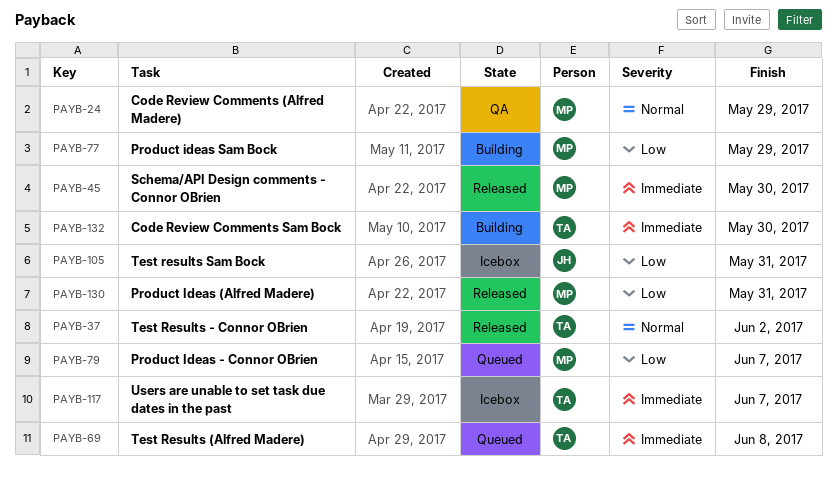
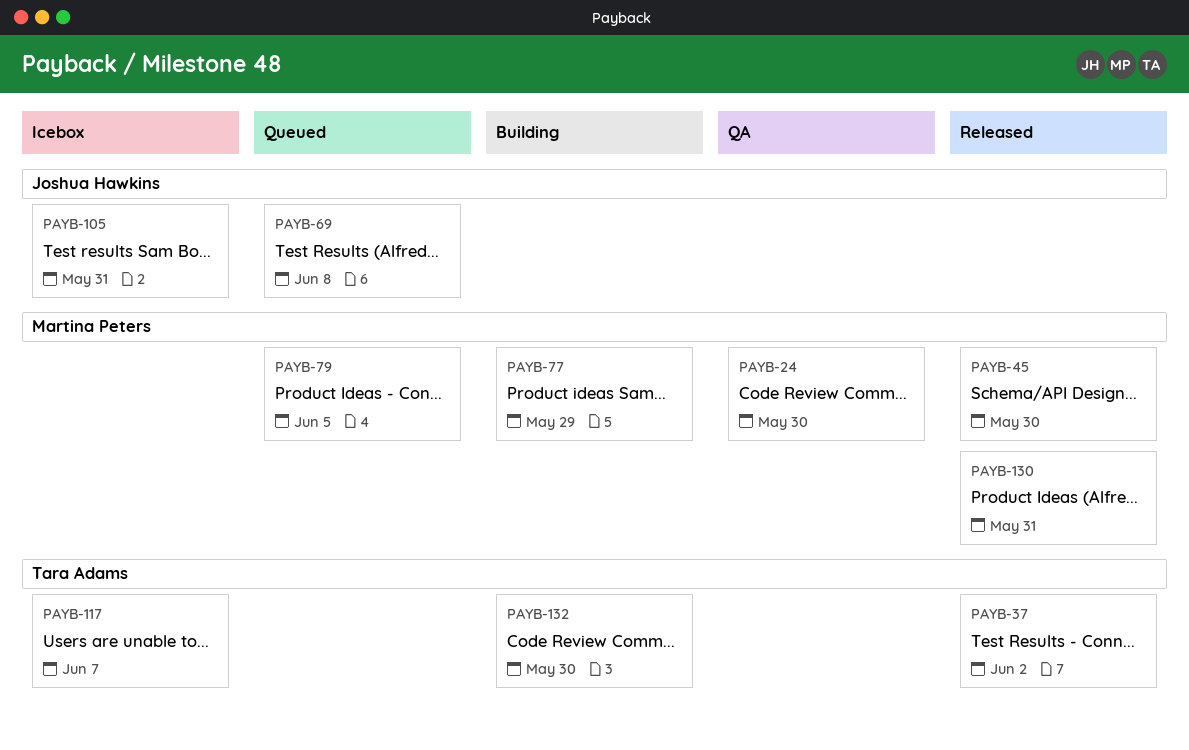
PAYB-24, due: May 29 -> May 30
PAYB-69, owner: Tara Adams -> Joshua Hawkins
PAYB-79, due: Jun 7 -> Jun 5

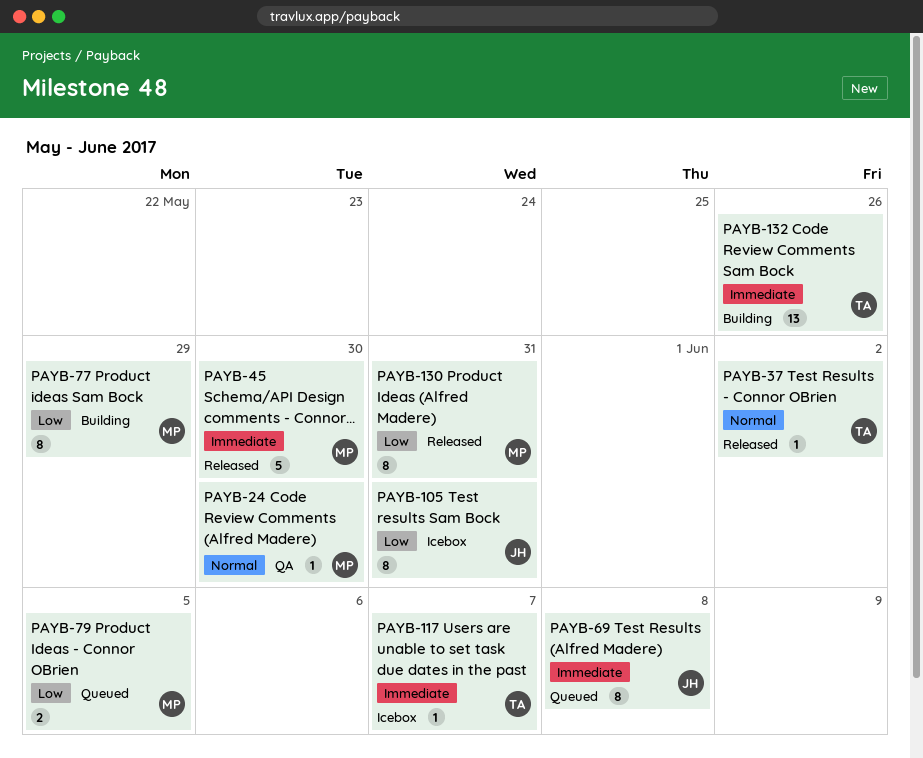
PAYB-132, due: May 30 -> May 26

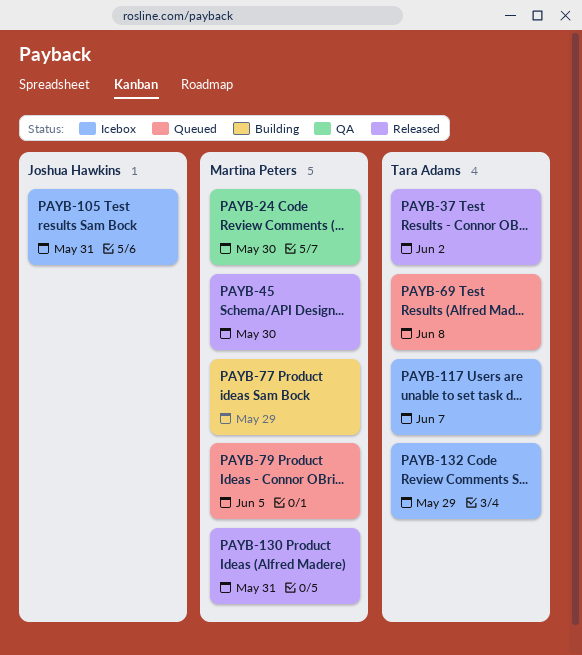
PAYB-69, owner: Joshua Hawkins -> Tara Adams
PAYB-132, status: Building -> Icebox
PAYB-132, due: May 26 -> May 29

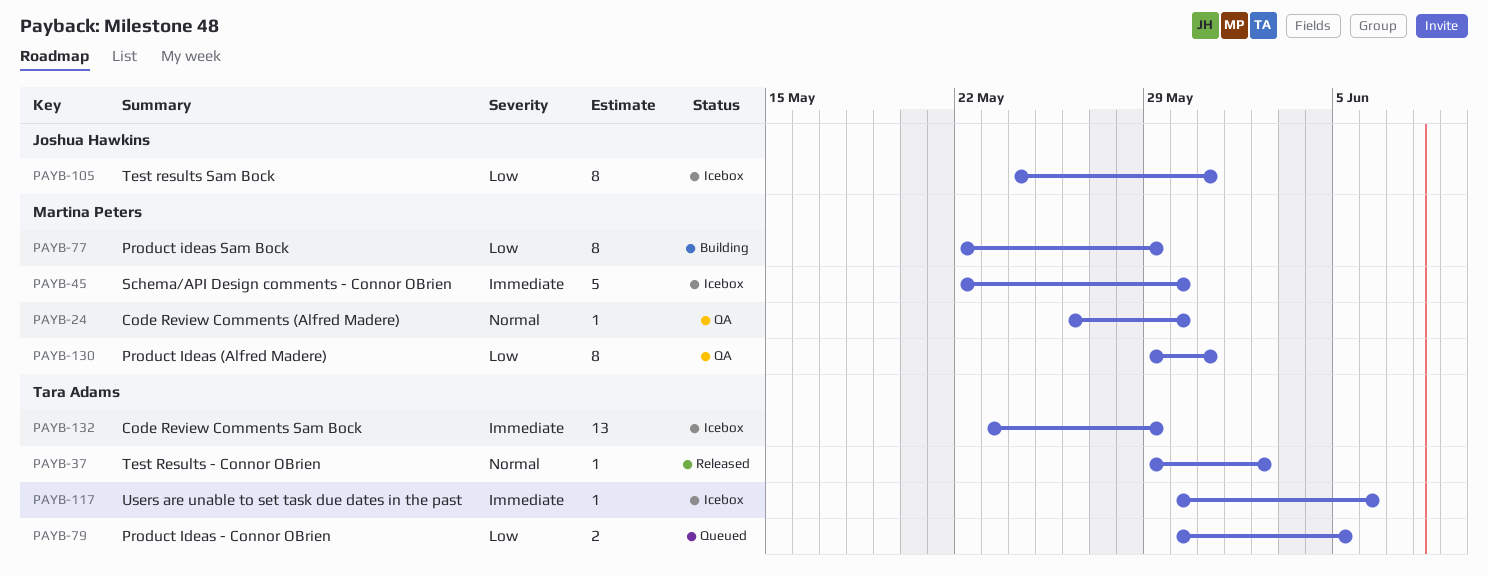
PAYB-45, status: Released -> Icebox
PAYB-69: present -> none
PAYB-79, owner: Martina Peters -> Tara Adams
PAYB-117, due: Jun 7 -> Jun 6
PAYB-130, status: Released -> QA

